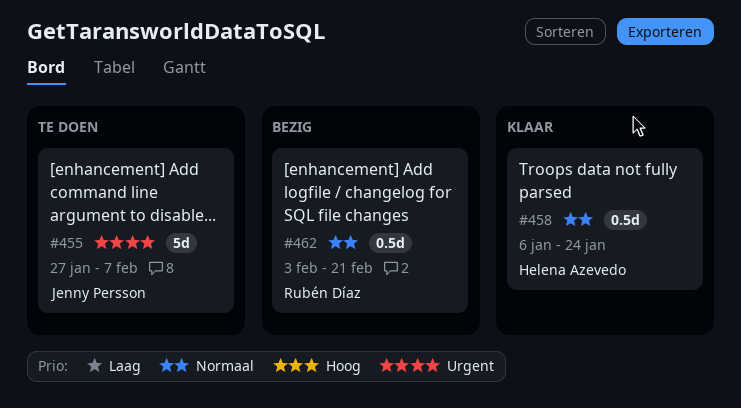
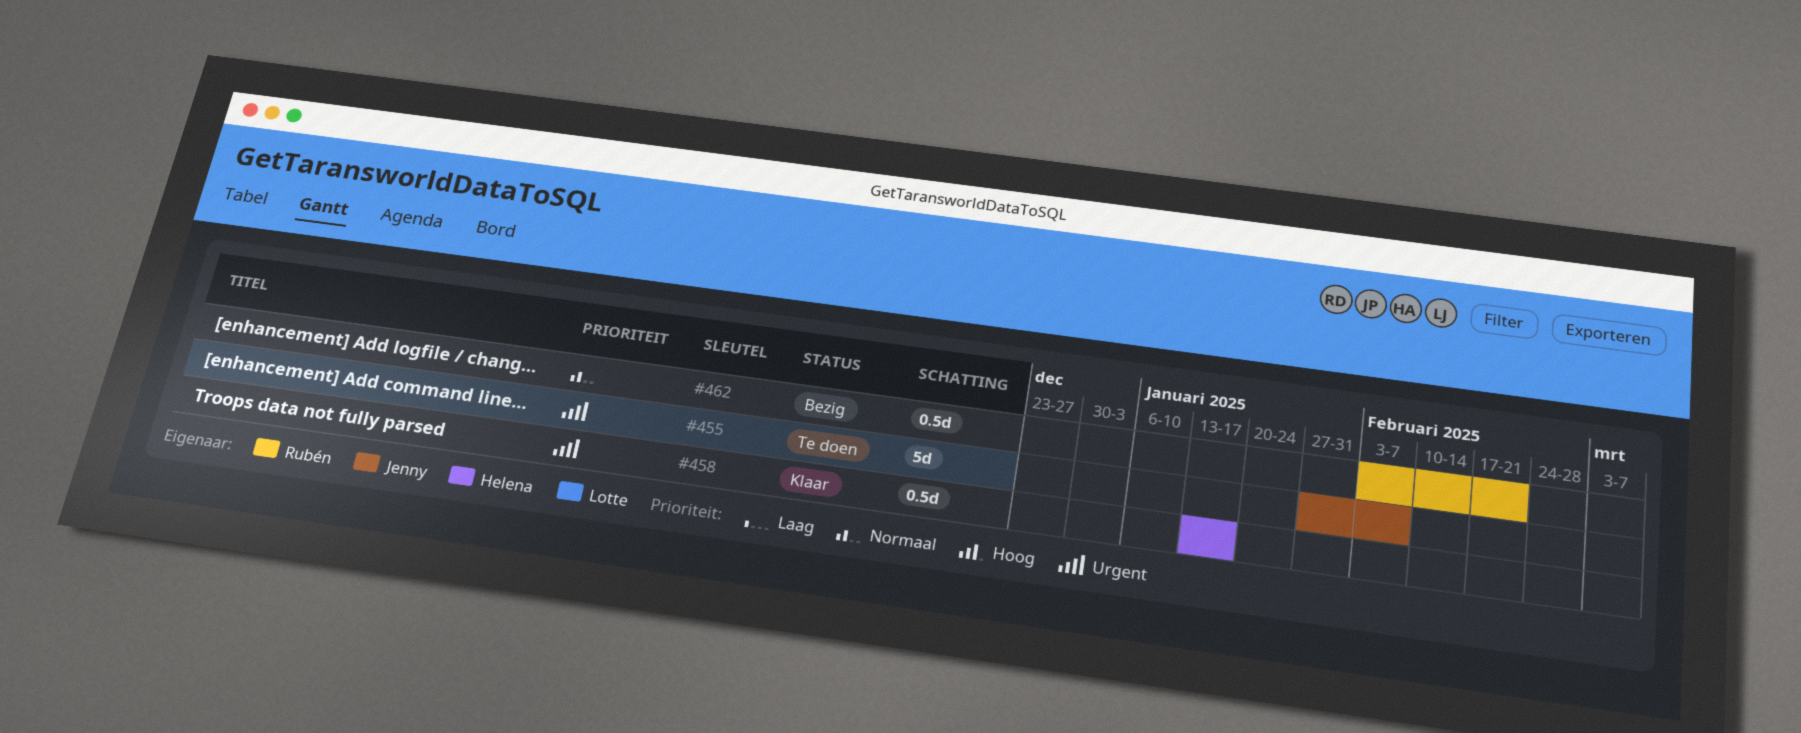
#458, priority: Normaal -> Urgent
#458, start: Jan 6 -> Jan 13
#458, due: Jan 24 -> Jan 17

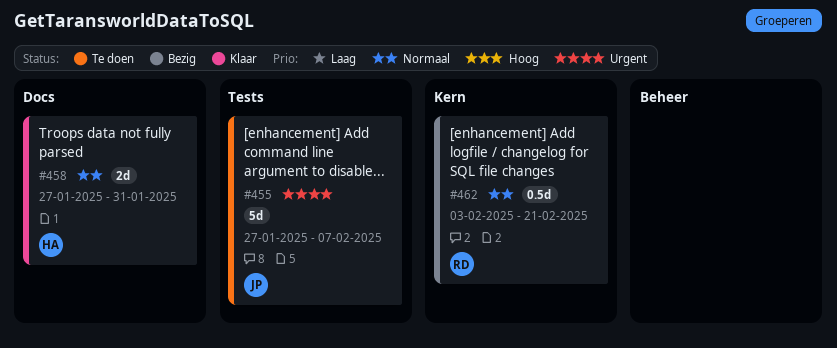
#458, priority: Urgent -> Normaal
#458, estimate: 0.5d -> 2d
#458, start: Jan 13 -> Jan 27
#458, due: Jan 17 -> Jan 31

